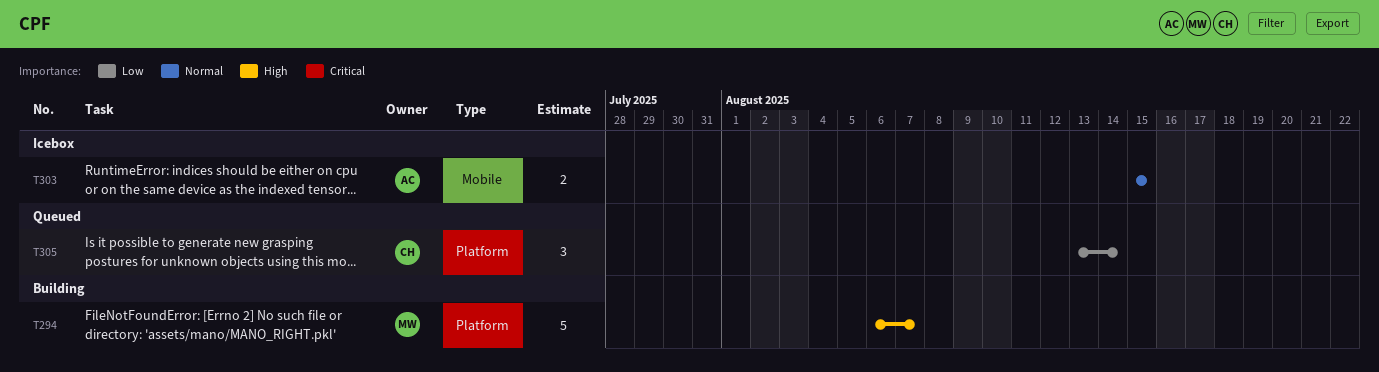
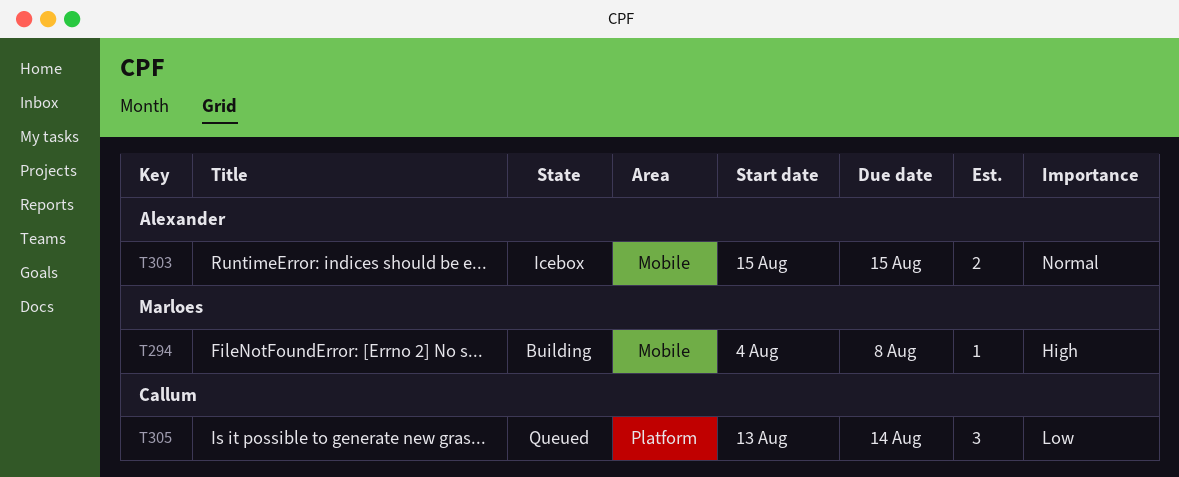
T294, label: Platform -> Mobile
T294, estimate: 5 -> 1
T294, start: Aug 6 -> Aug 4
T294, due: Aug 7 -> Aug 8

